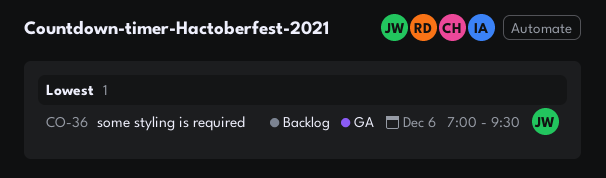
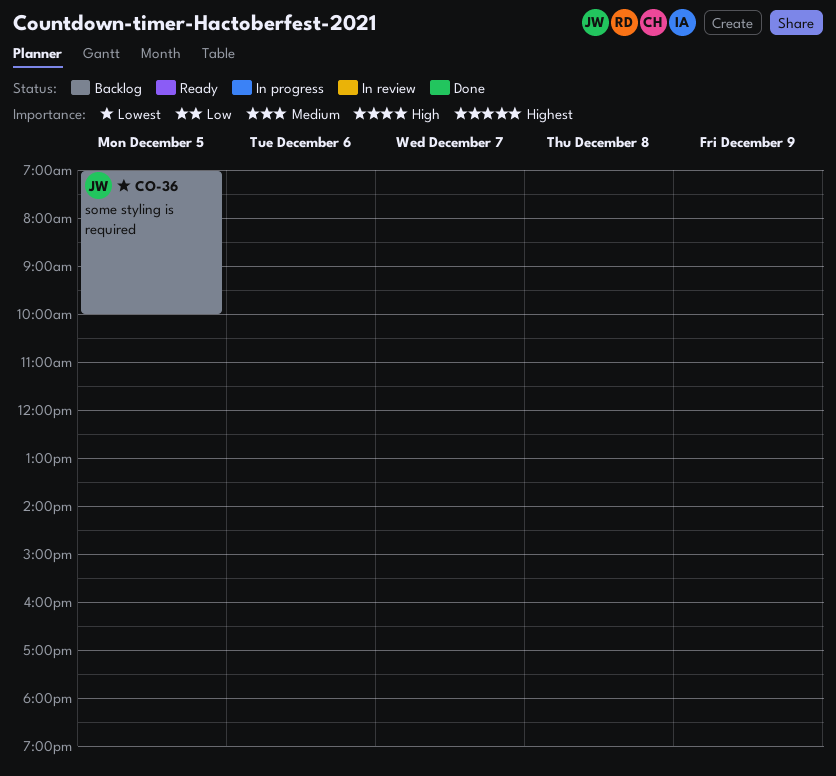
CO-36, day: Dec 6 -> Dec 5
CO-36, ends: 09:30 -> 10:00

